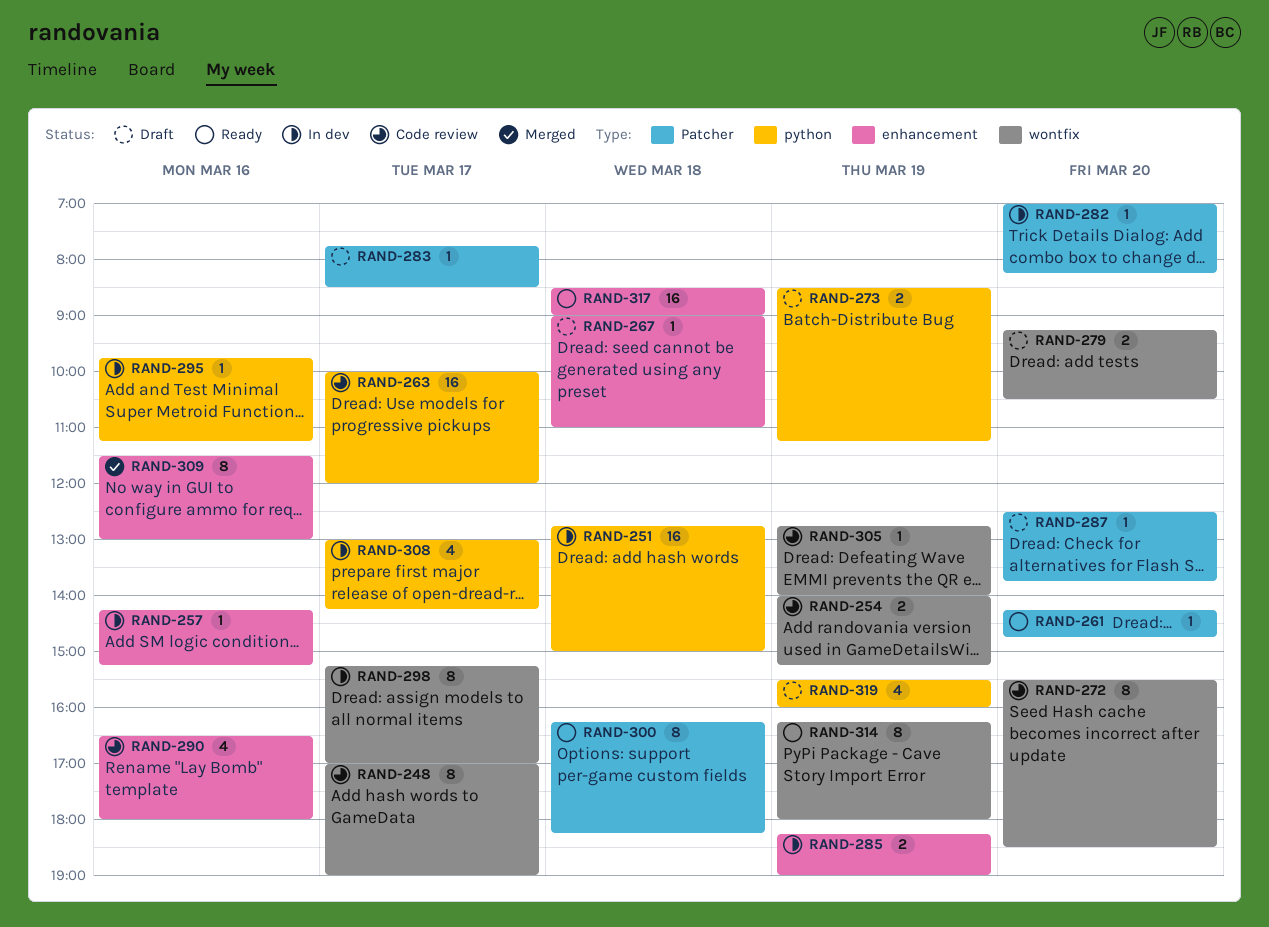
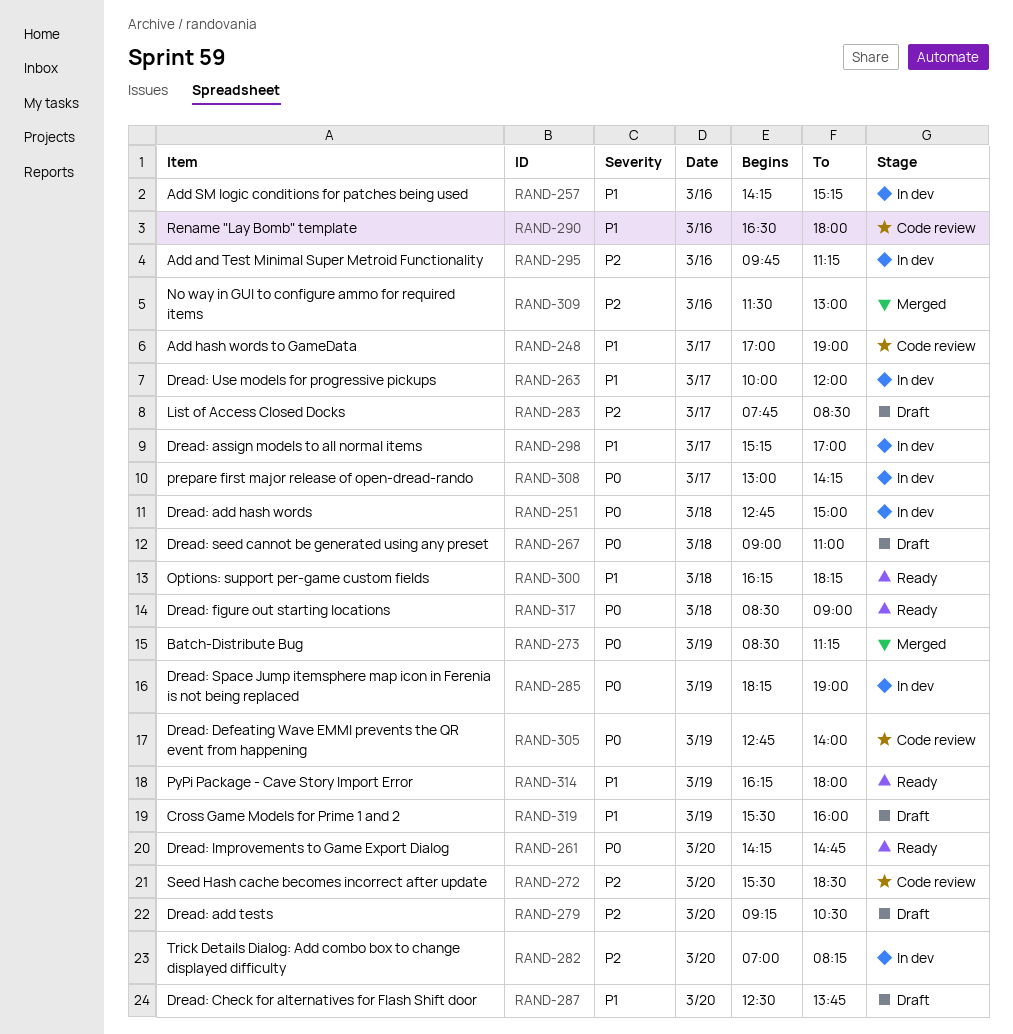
RAND-254: present -> none
RAND-263, status: Code review -> In dev
RAND-273, status: Draft -> Merged

